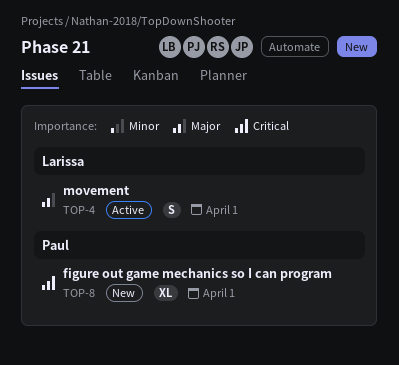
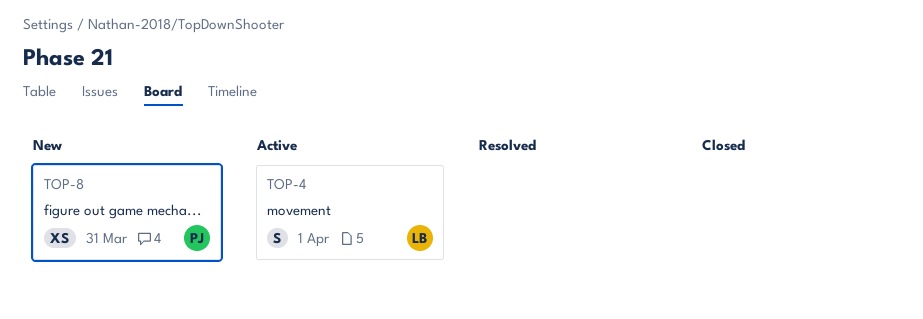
TOP-8, estimate: XL -> XS
TOP-8, due: Apr 1 -> Mar 31

